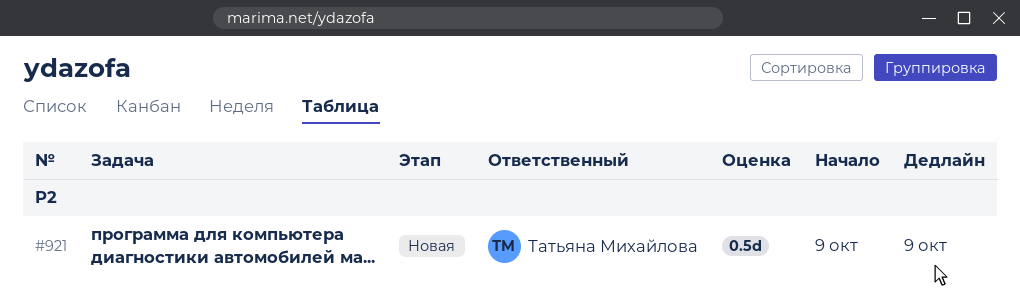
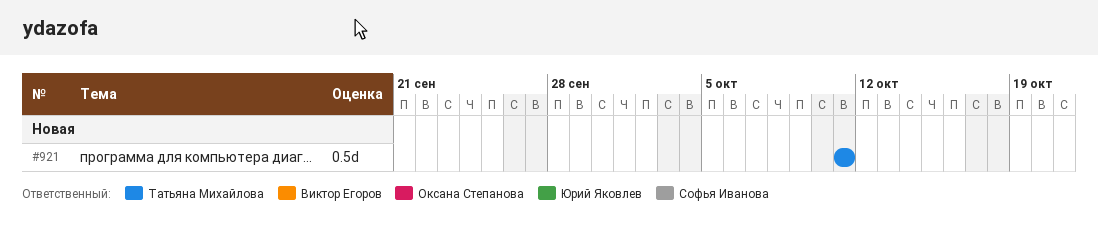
#921, start: Oct 9 -> Oct 11
#921, due: Oct 9 -> Oct 11

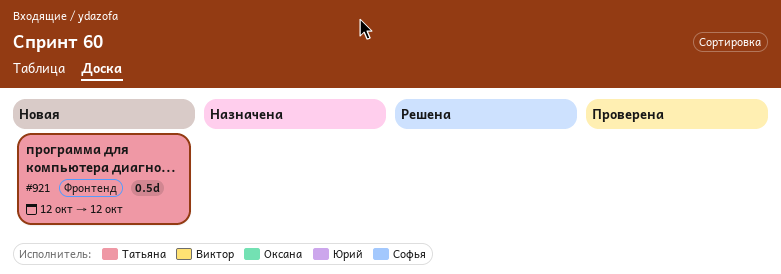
#921, start: Oct 11 -> Oct 12
#921, due: Oct 11 -> Oct 12

